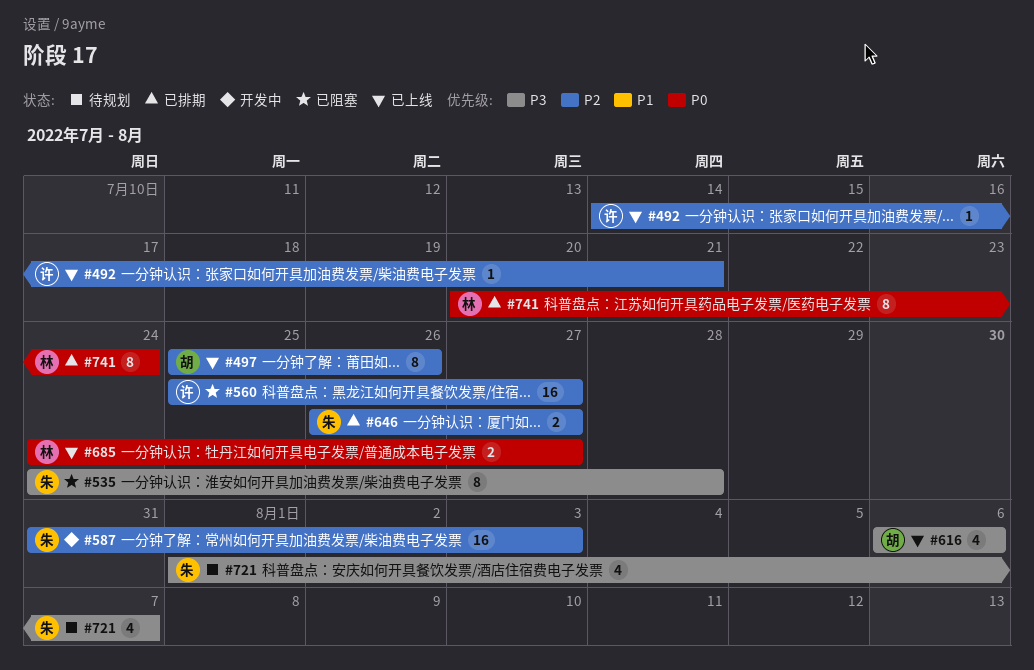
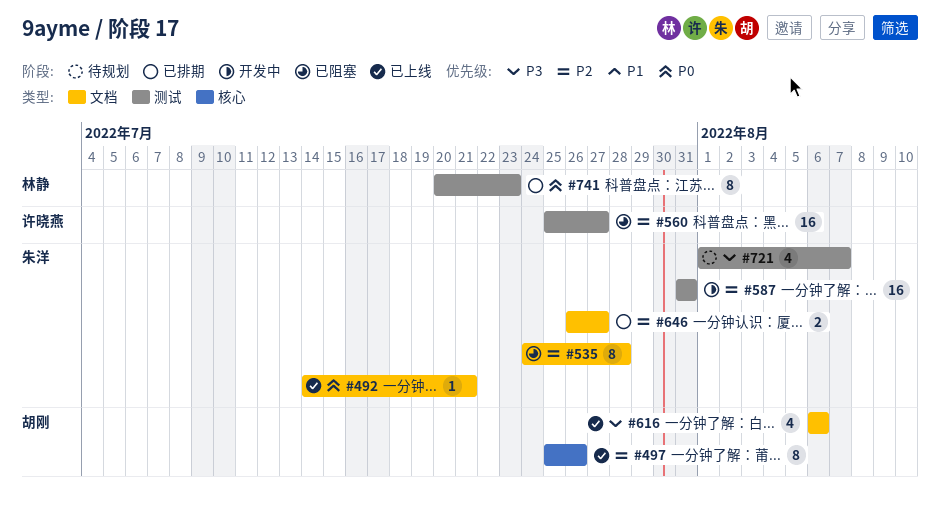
#492, owner: 许晓燕 -> 朱洋
#492, priority: P2 -> P0
#535, priority: P3 -> P2
#587, due: Aug 3 -> Jul 31
#685: present -> none
#741, due: Jul 24 -> Jul 23

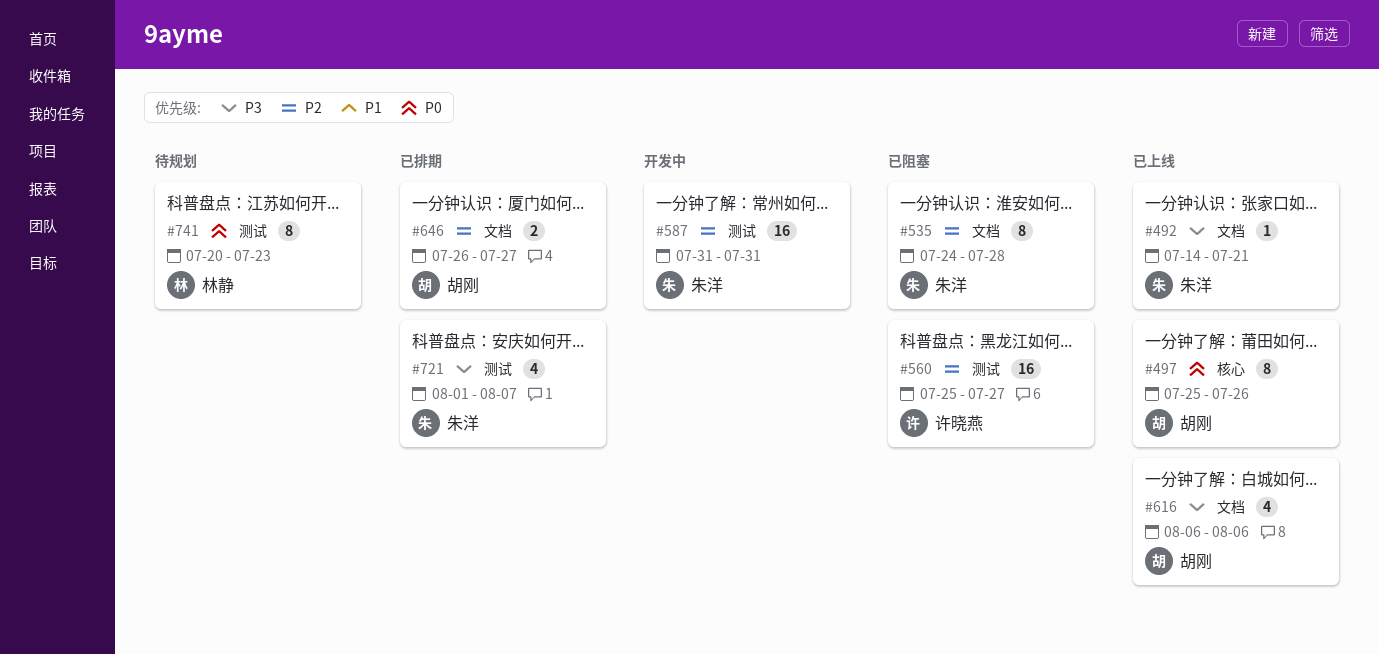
#492, priority: P0 -> P3
#497, priority: P2 -> P0
#646, owner: 朱洋 -> 胡刚
#721, status: 待规划 -> 已排期
#741, status: 已排期 -> 待规划

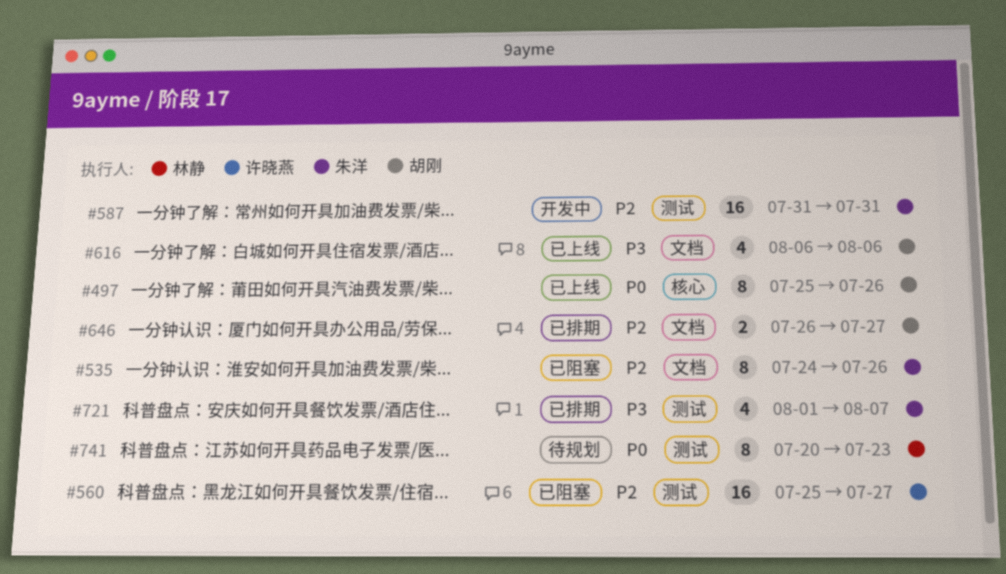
#492: present -> none
#535, due: Jul 28 -> Jul 26

